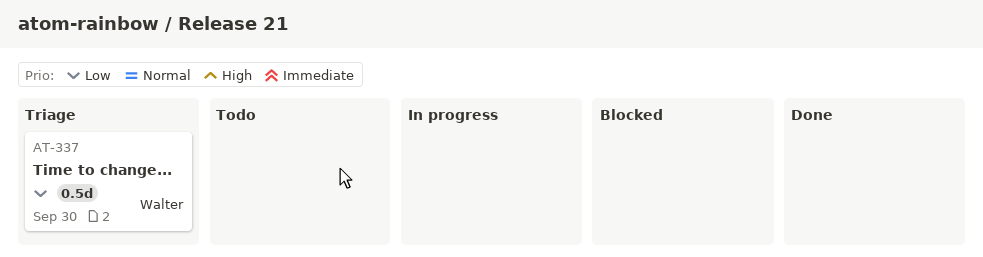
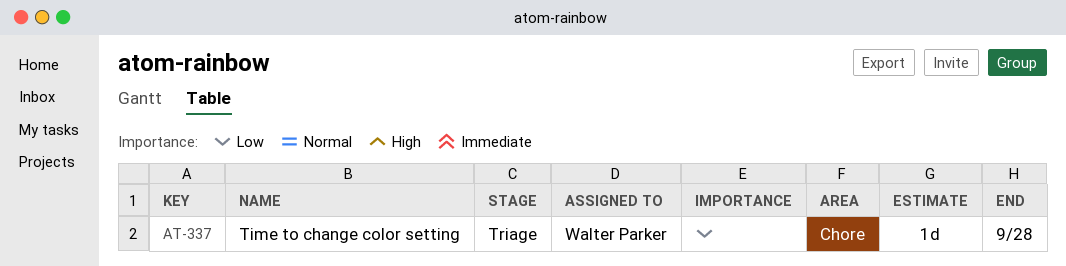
AT-337, estimate: 0.5d -> 1d
AT-337, due: Sep 30 -> Sep 28

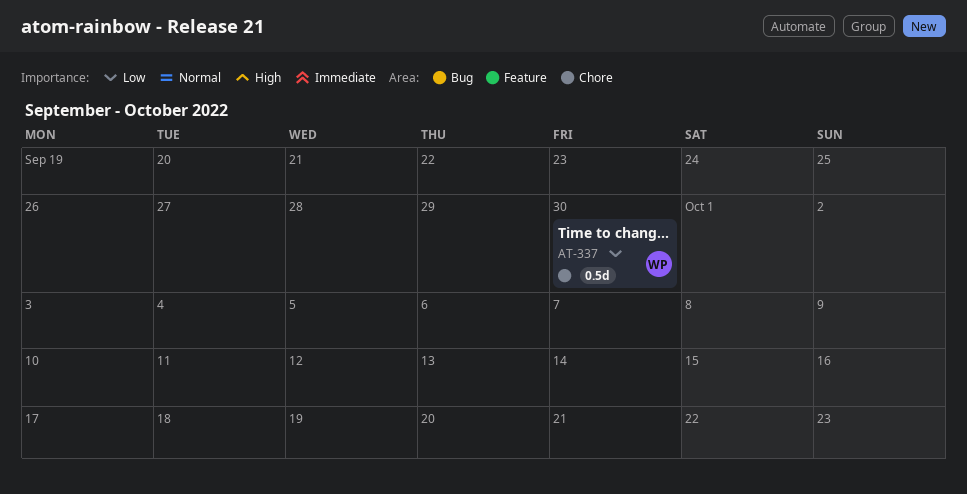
AT-337, estimate: 1d -> 0.5d
AT-337, due: Sep 28 -> Sep 30

